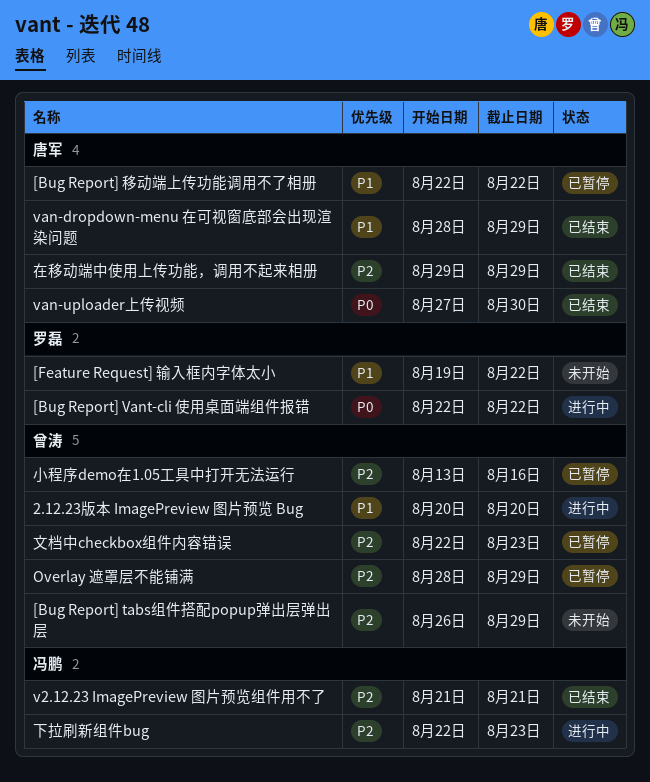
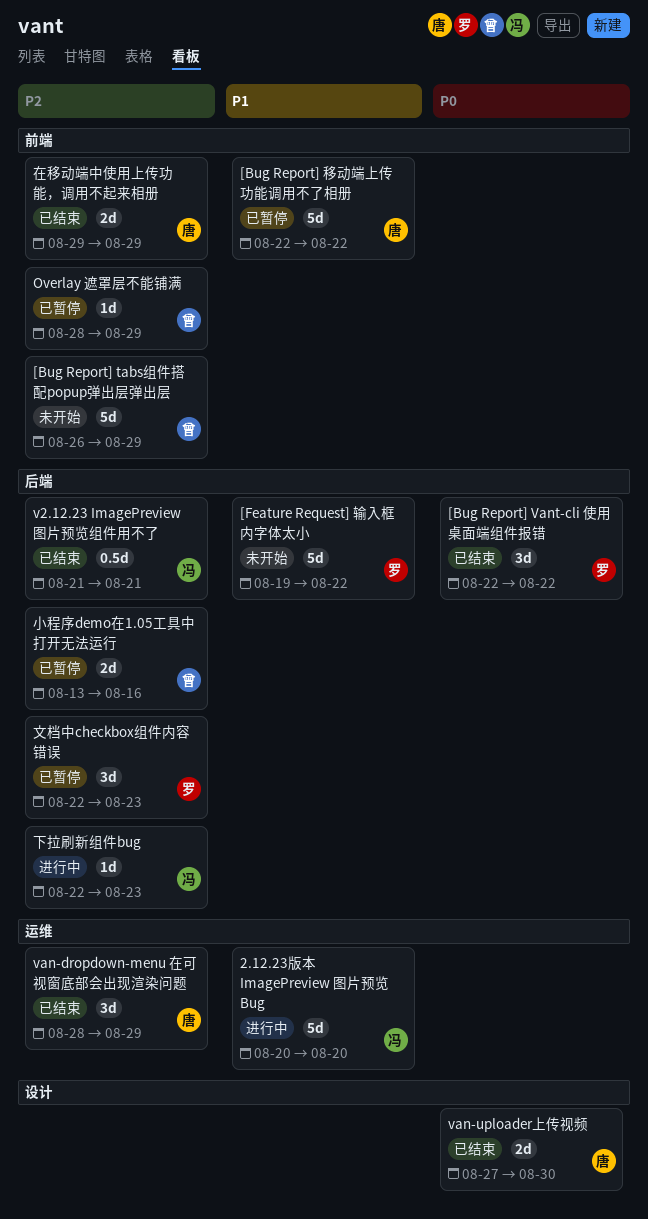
2.12.23版本 ImagePreview 图片预览 Bug, owner: 曾涛 -> 冯鹏
[Bug Report] Vant-cli 使用桌面端组件报错, status: 进行中 -> 已结束
van-dropdown-menu 在可视窗底部会出现渲染问题, priority: P1 -> P2
文档中checkbox组件内容错误, owner: 曾涛 -> 罗磊

